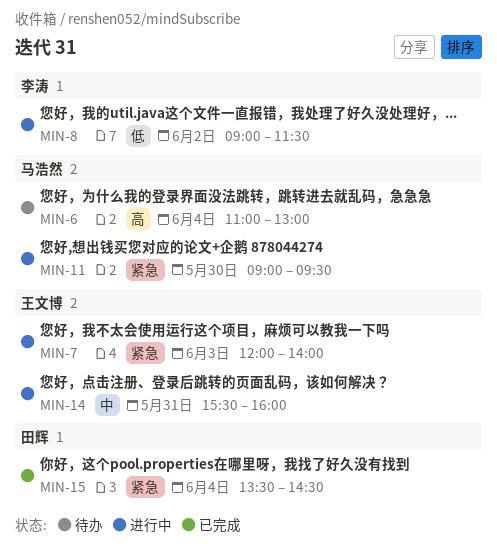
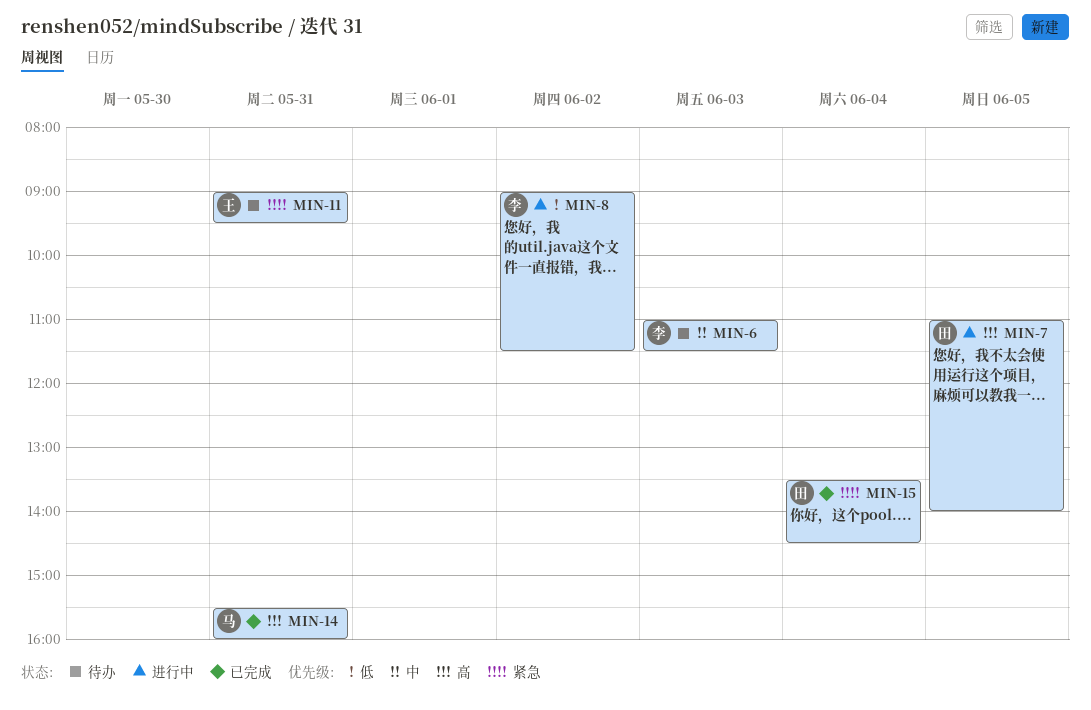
MIN-6, owner: 马浩然 -> 李涛
MIN-6, priority: 高 -> 中
MIN-6, day: Jun 4 -> Jun 3
MIN-6, ends: 13:00 -> 11:30
MIN-7, owner: 王文博 -> 田辉
MIN-7, priority: 紧急 -> 高
MIN-7, day: Jun 3 -> Jun 5
MIN-7, begins: 12:00 -> 11:00
MIN-11, status: 进行中 -> 待办
MIN-11, owner: 马浩然 -> 王文博
MIN-11, day: May 30 -> May 31
MIN-14, status: 进行中 -> 已完成
MIN-14, owner: 王文博 -> 马浩然
MIN-14, priority: 中 -> 高

